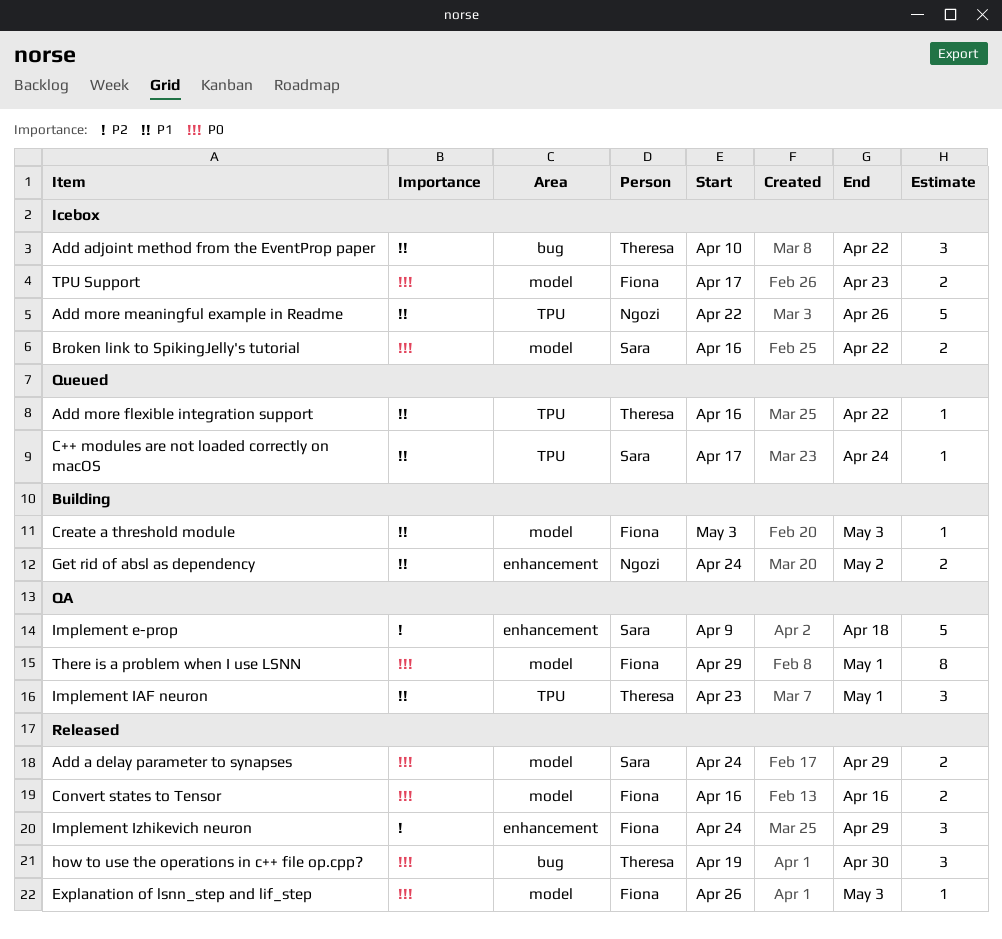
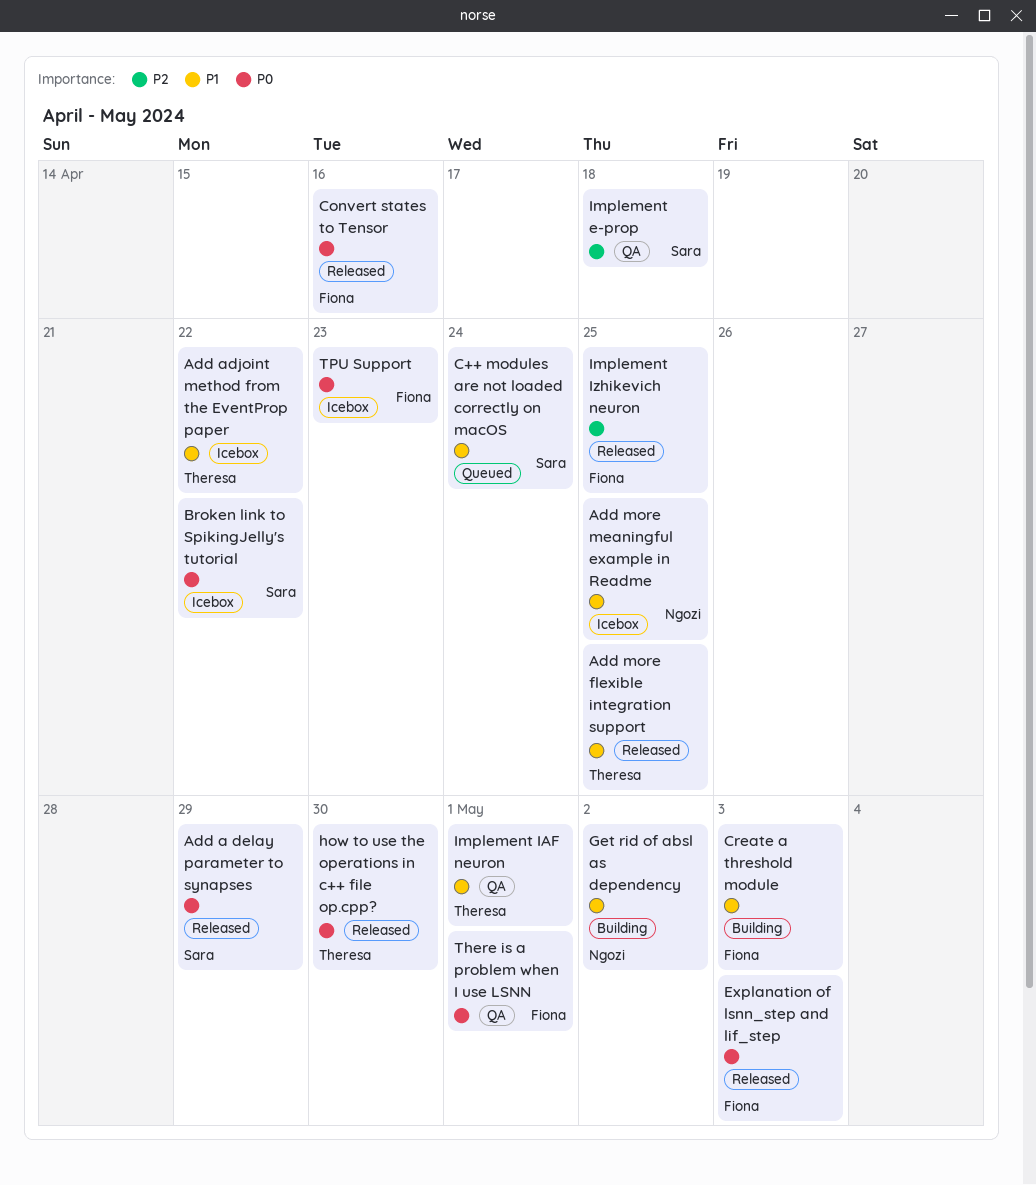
Add more flexible integration support, status: Queued -> Released
Add more flexible integration support, due: Apr 22 -> Apr 25
Add more meaningful example in Readme, due: Apr 26 -> Apr 25
Implement Izhikevich neuron, due: Apr 29 -> Apr 25

